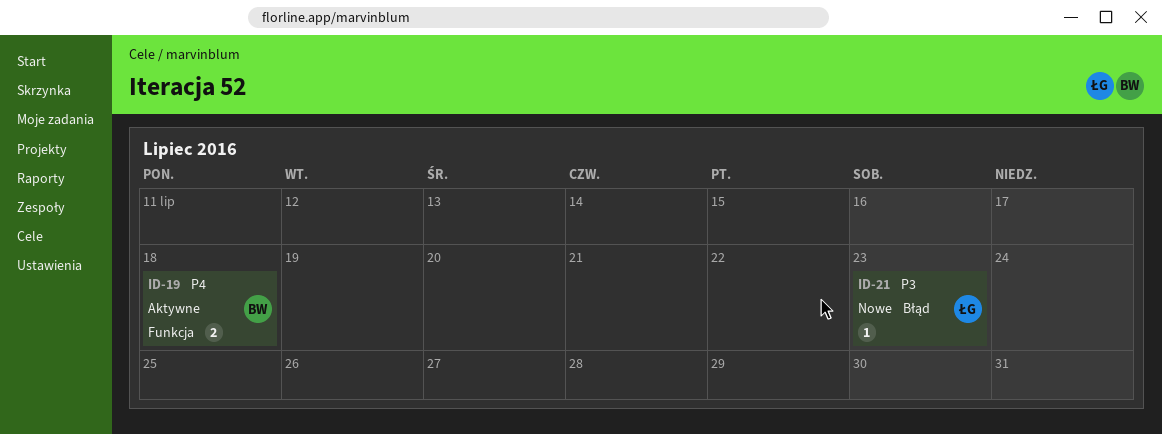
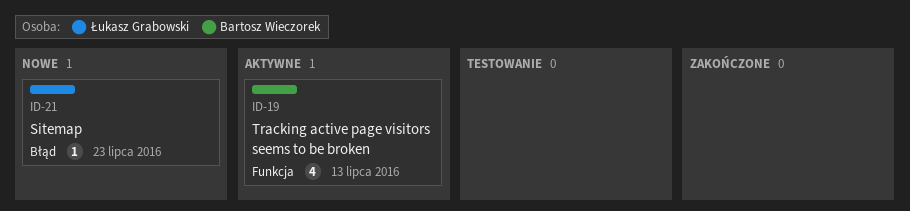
ID-19, estimate: 2 -> 4
ID-19, due: Jul 18 -> Jul 13

